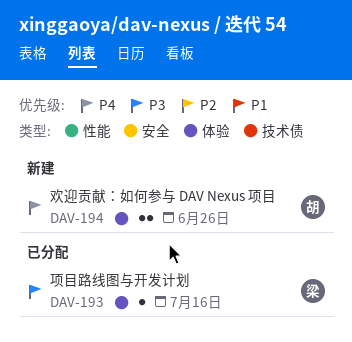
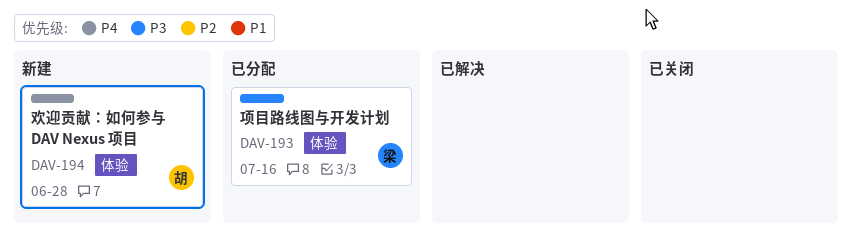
DAV-194, due: Jun 26 -> Jun 28

